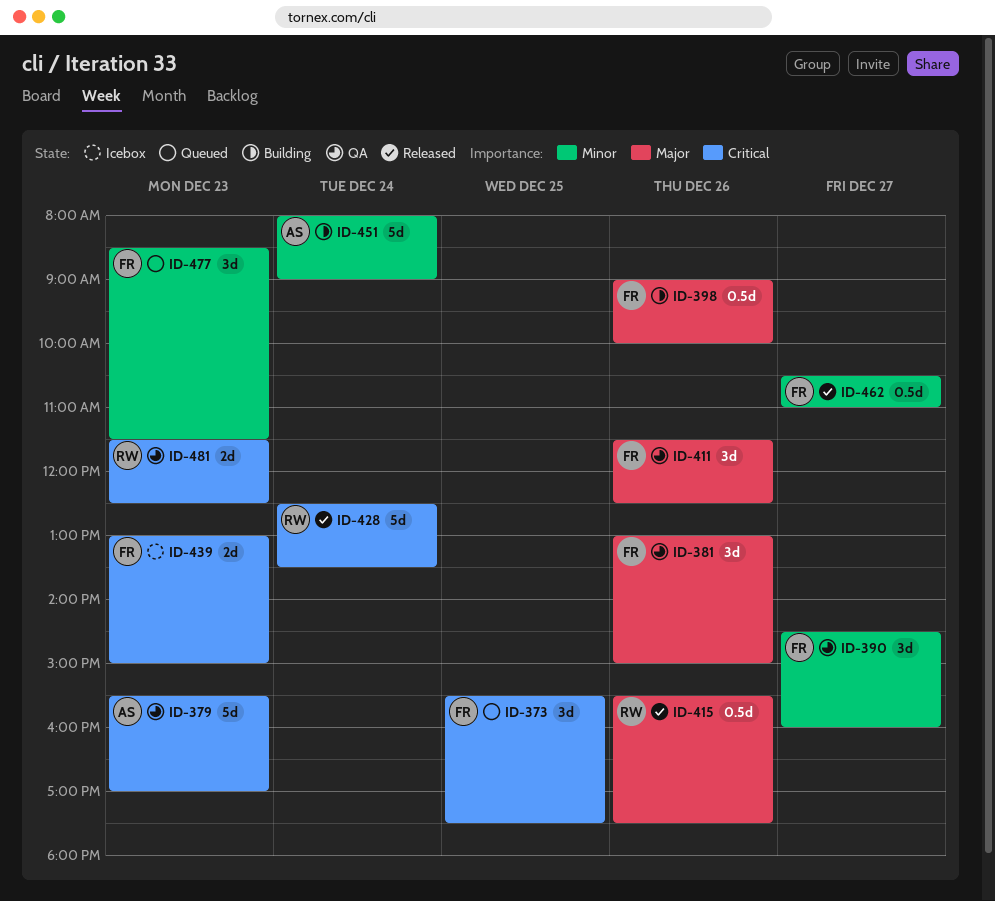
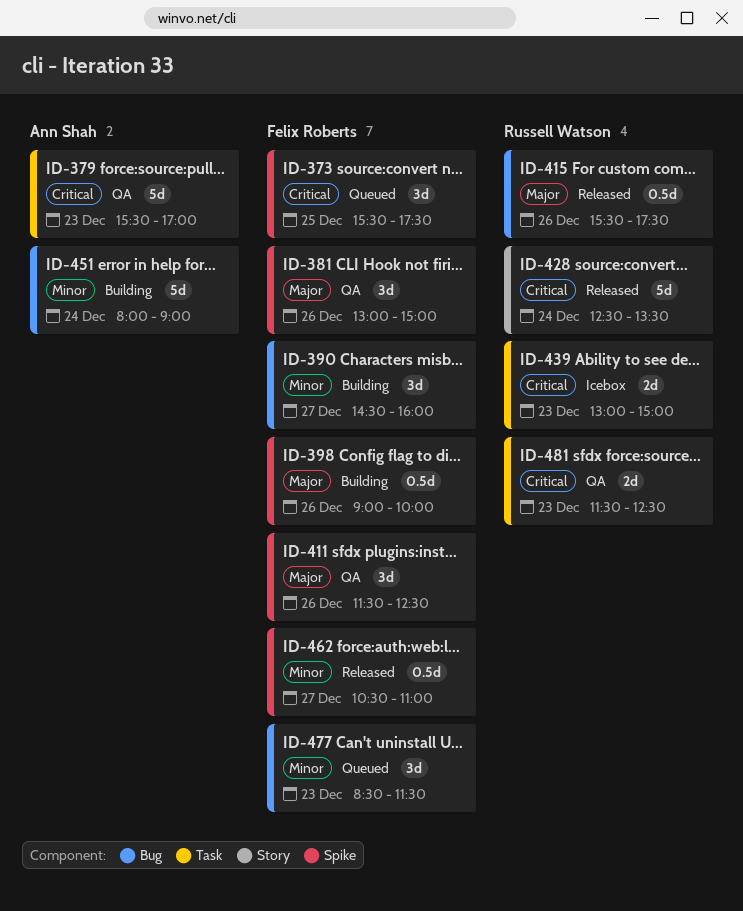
ID-390, status: QA -> Building
ID-439, owner: Felix Roberts -> Russell Watson

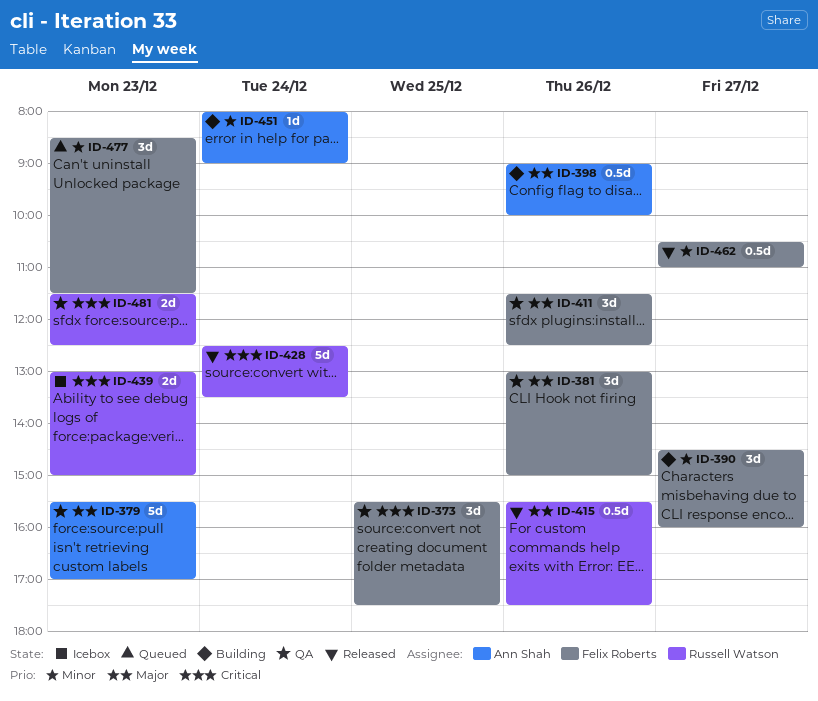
ID-373, status: Queued -> QA
ID-379, priority: Critical -> Major
ID-398, owner: Felix Roberts -> Ann Shah
ID-451, estimate: 5d -> 1d

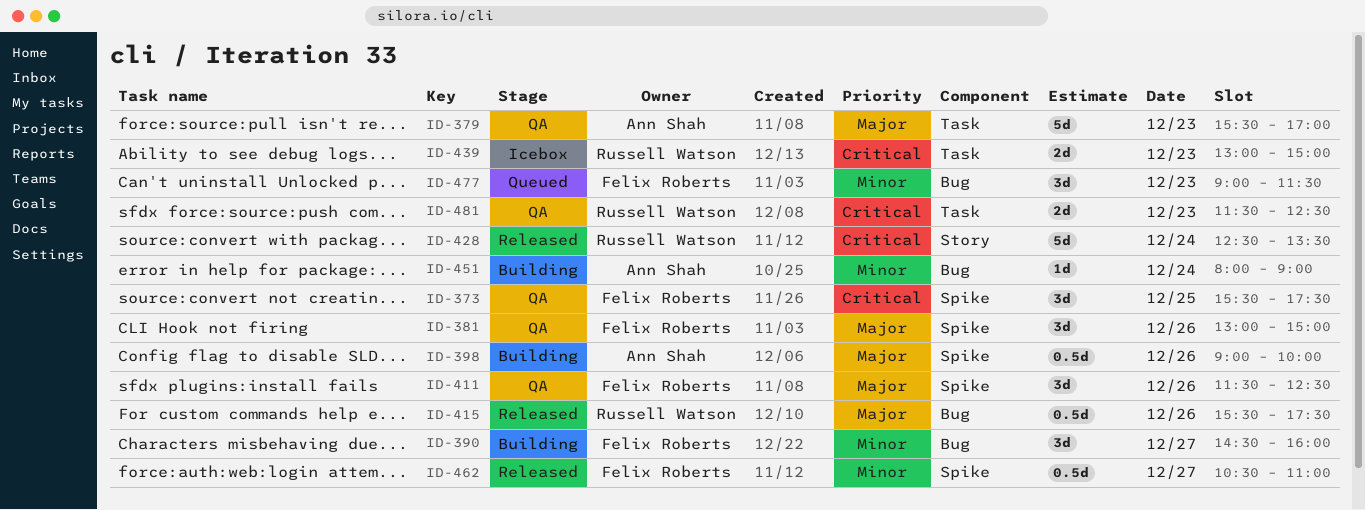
ID-477, begins: 08:30 -> 09:00

